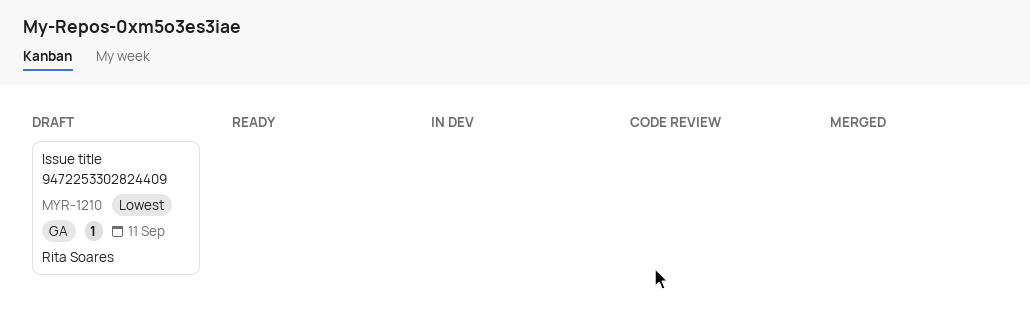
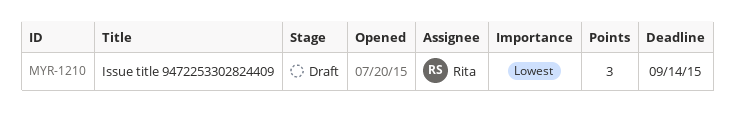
MYR-1210, estimate: 1 -> 3
MYR-1210, due: Sep 11 -> Sep 14

